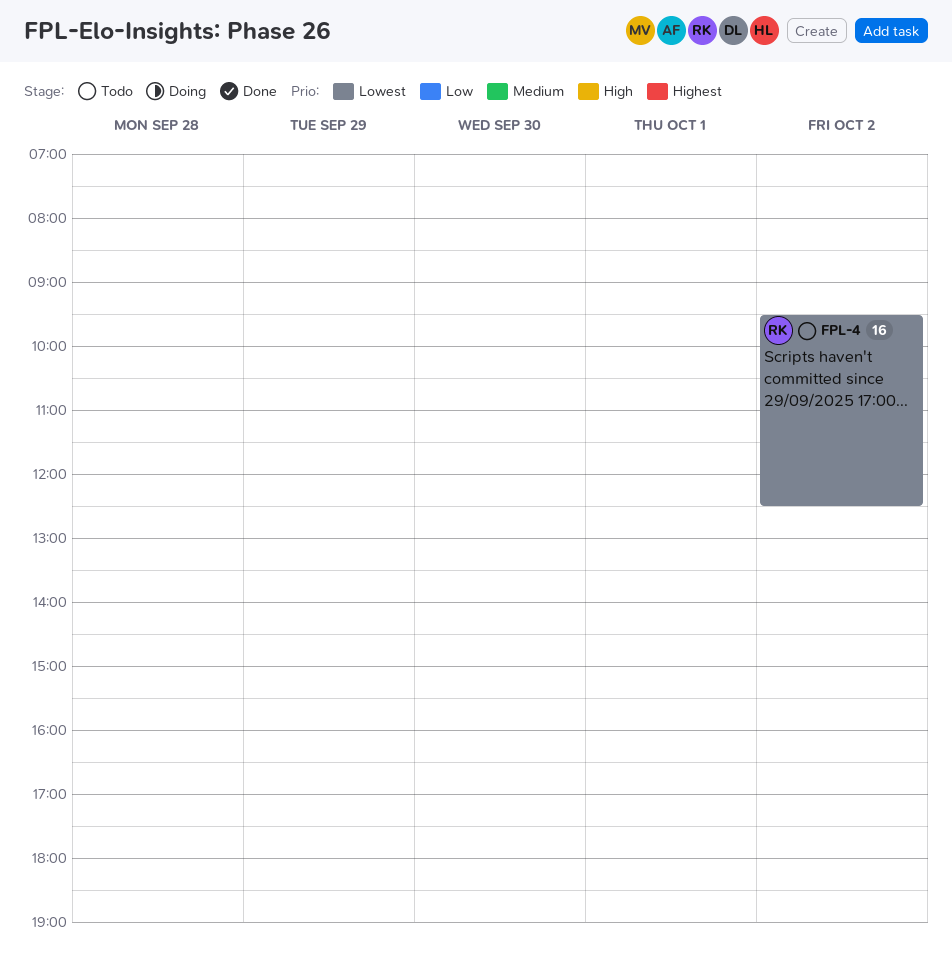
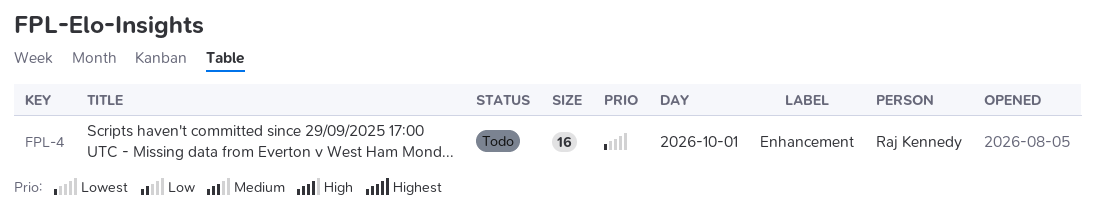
FPL-4, day: Oct 2 -> Oct 1

